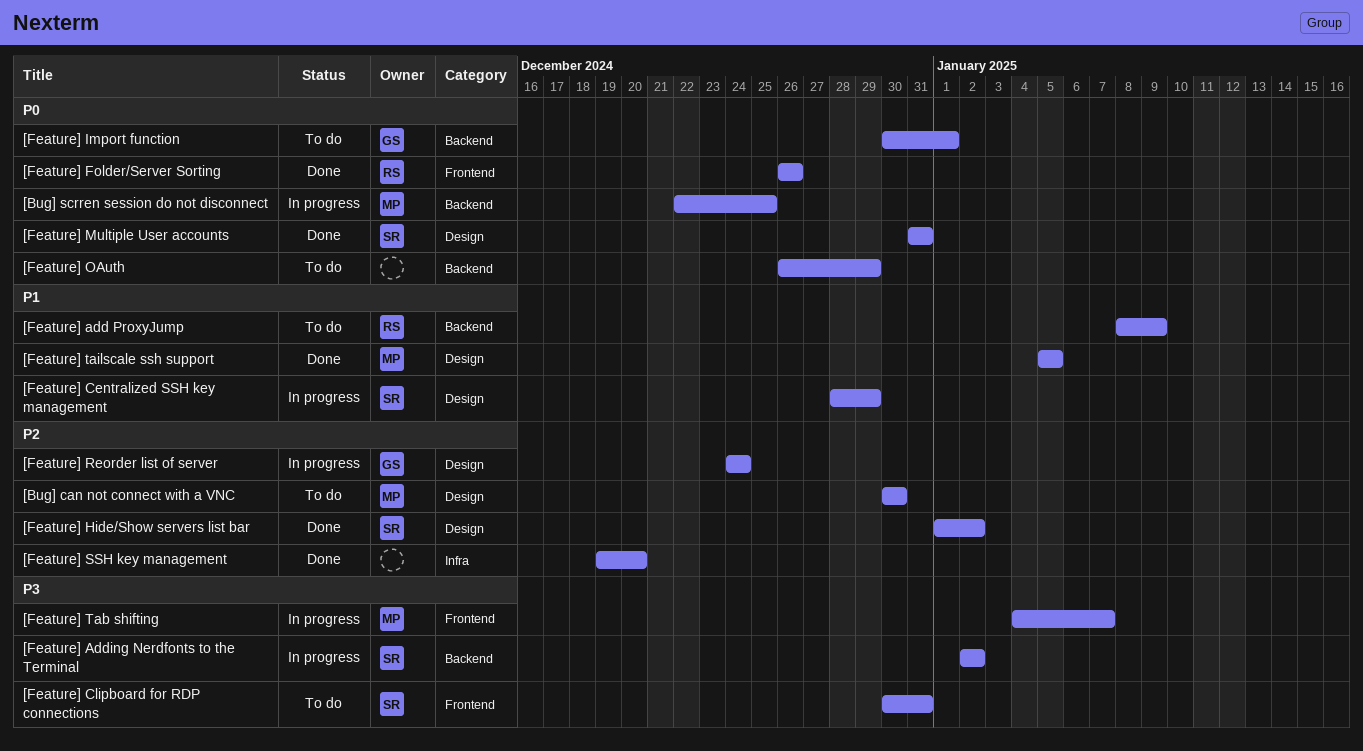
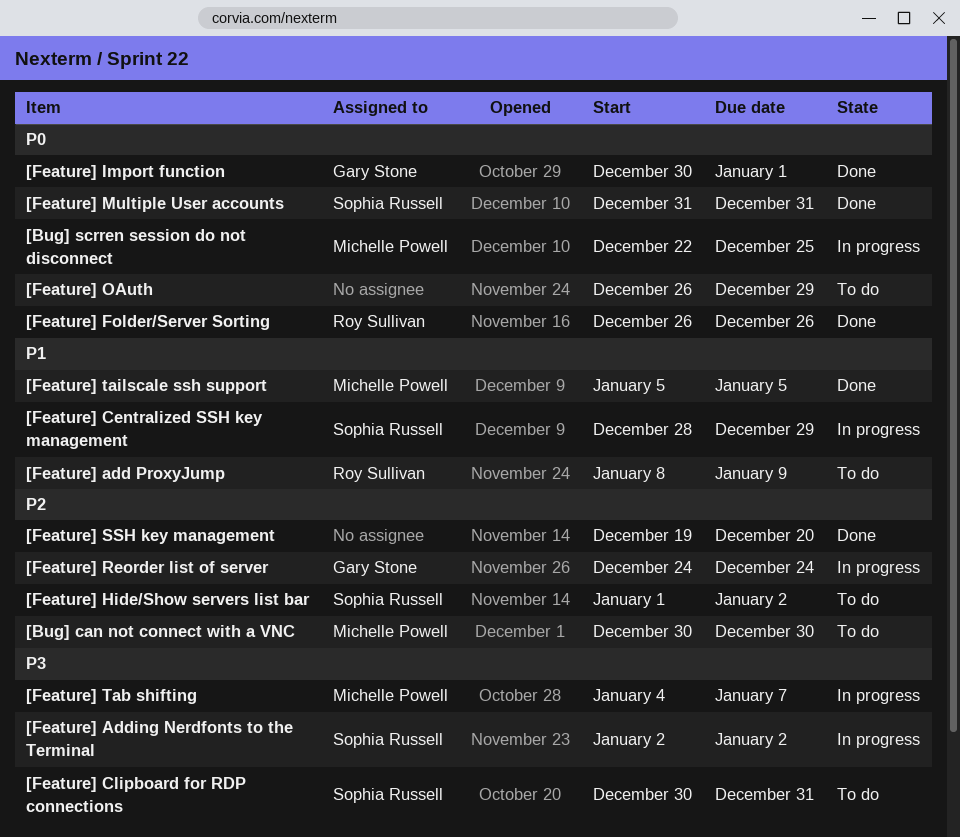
[Feature] Hide/Show servers list bar, status: Done -> To do
[Feature] Import function, status: To do -> Done

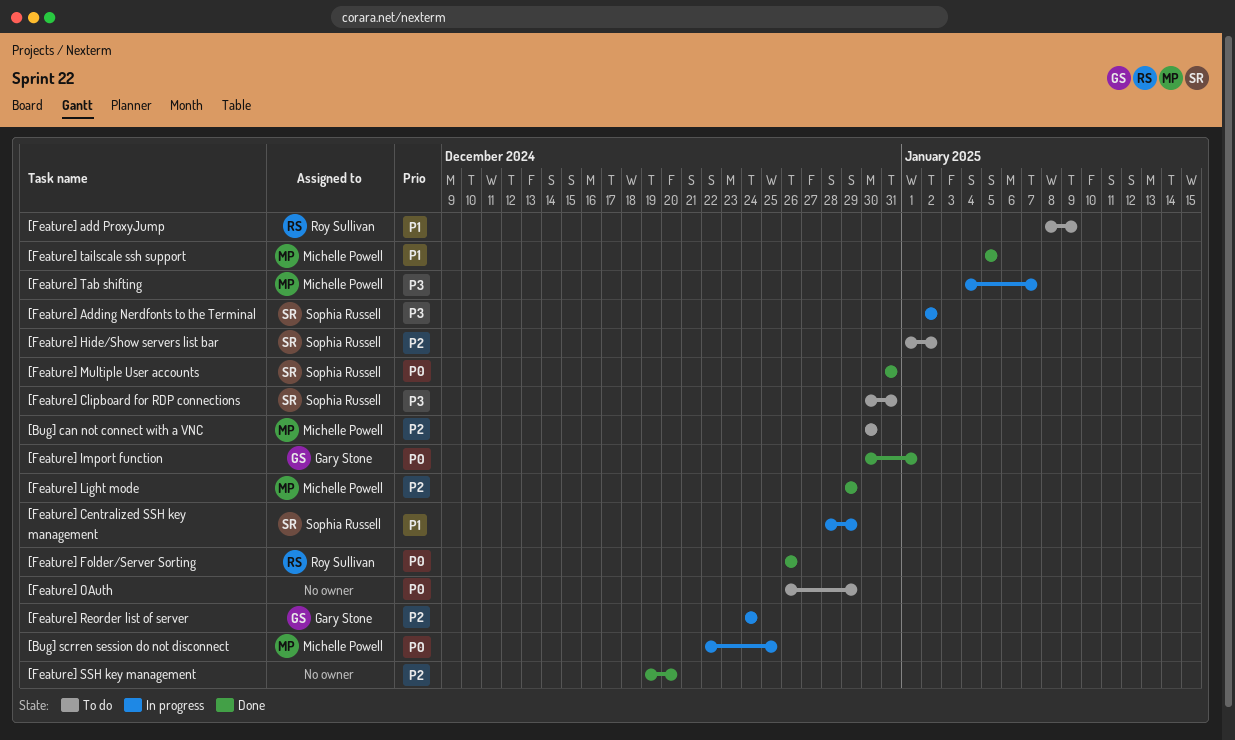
[Feature] Light mode: none -> present

